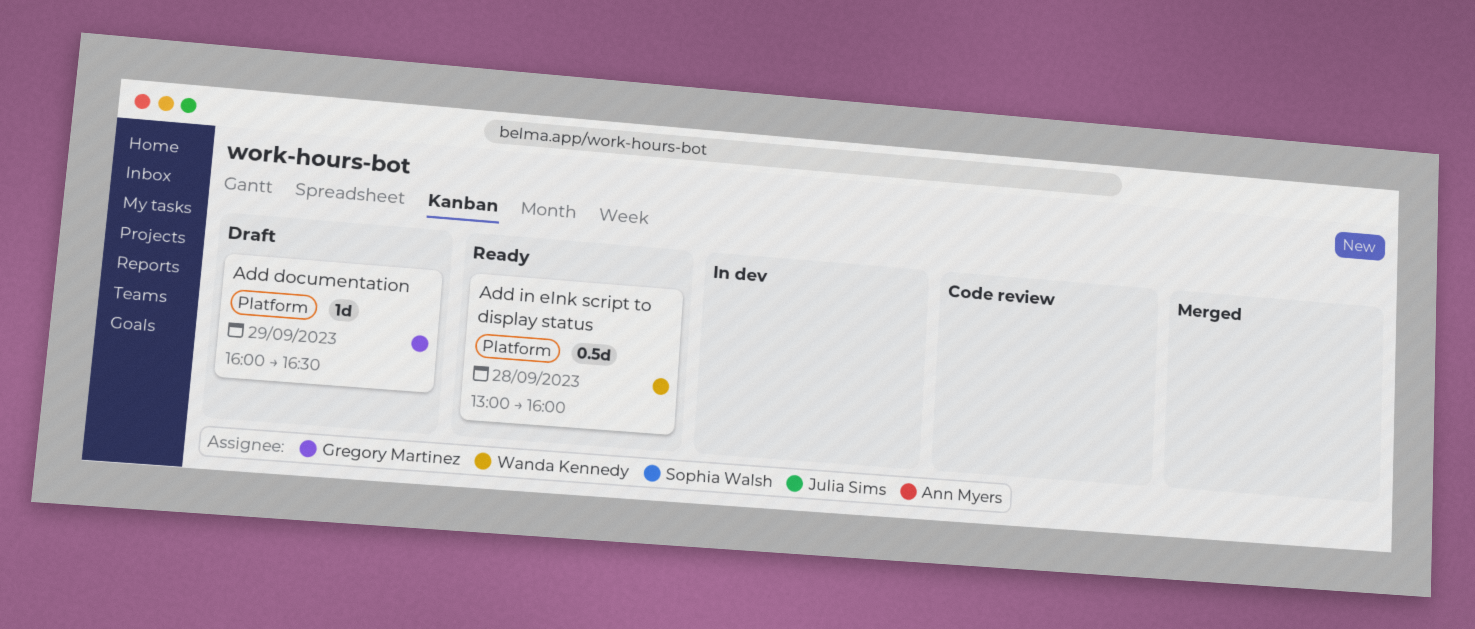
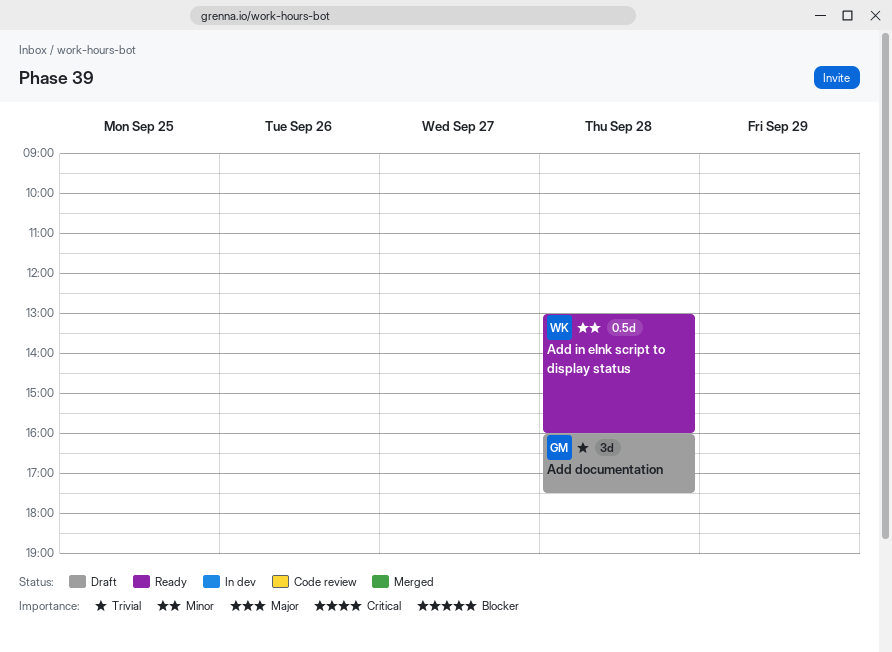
Add documentation, estimate: 1d -> 3d
Add documentation, day: Sep 29 -> Sep 28
Add documentation, ends: 16:30 -> 17:30

